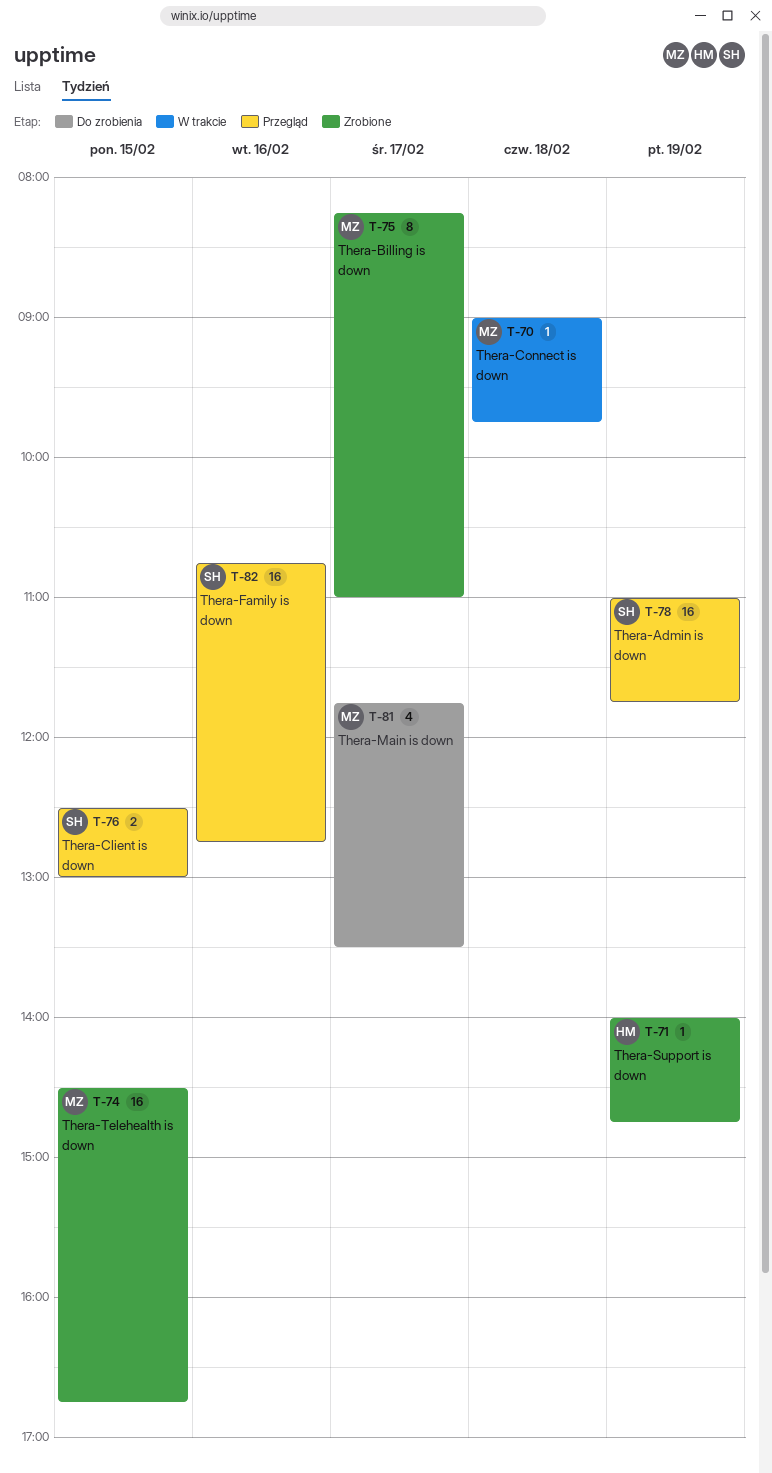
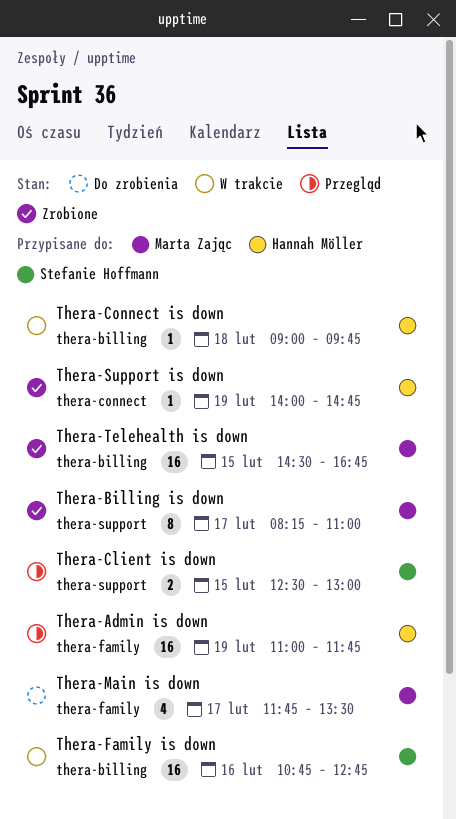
Thera-Admin is down, owner: Stefanie Hoffmann -> Hannah Möller
Thera-Connect is down, owner: Marta Zając -> Hannah Möller
Thera-Family is down, status: Przegląd -> W trakcie

